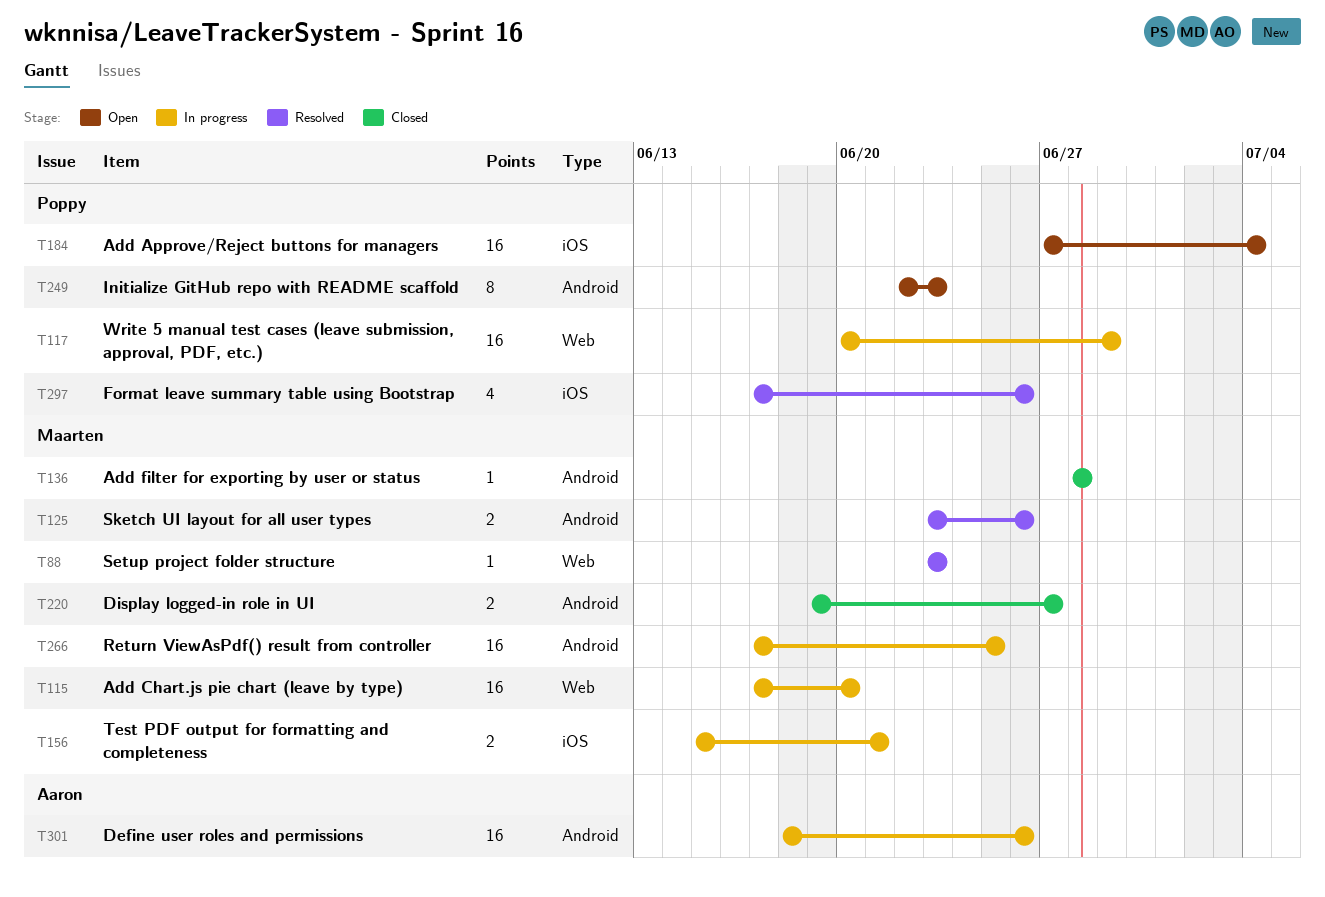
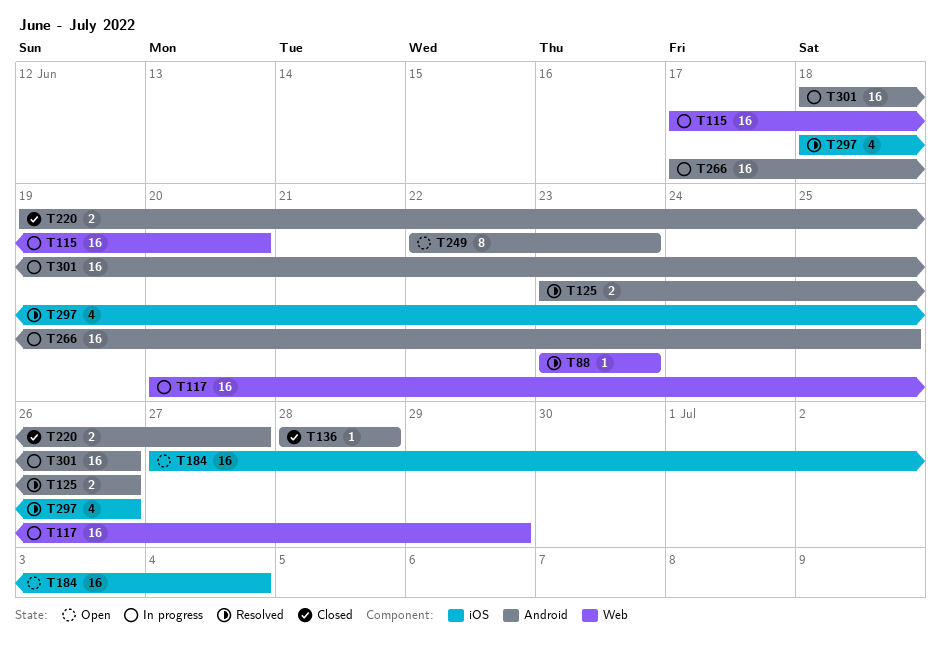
T156: present -> none
T297, start: Jun 17 -> Jun 18

